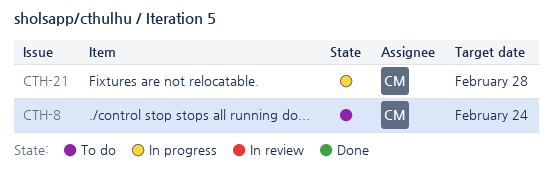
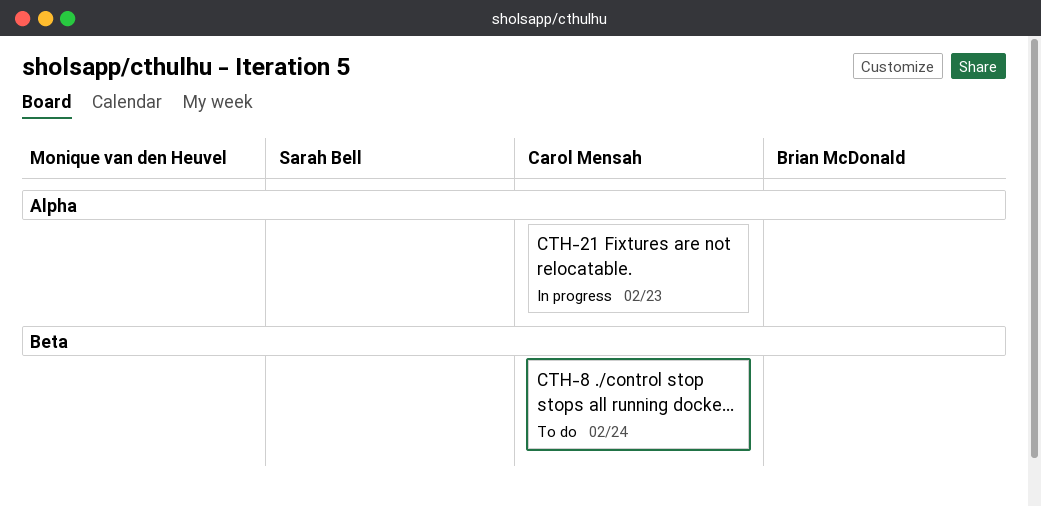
CTH-21, due: Feb 28 -> Feb 23

